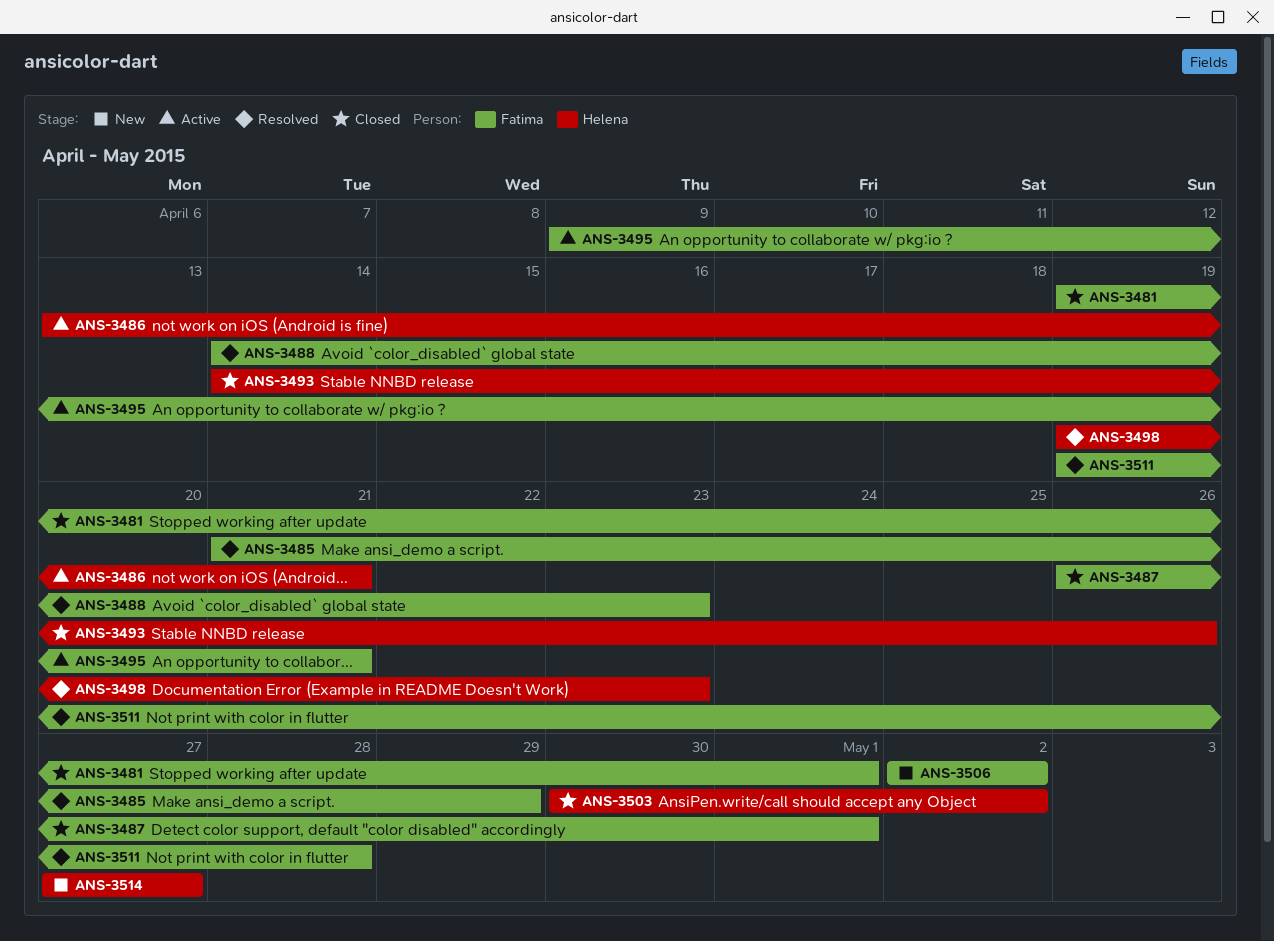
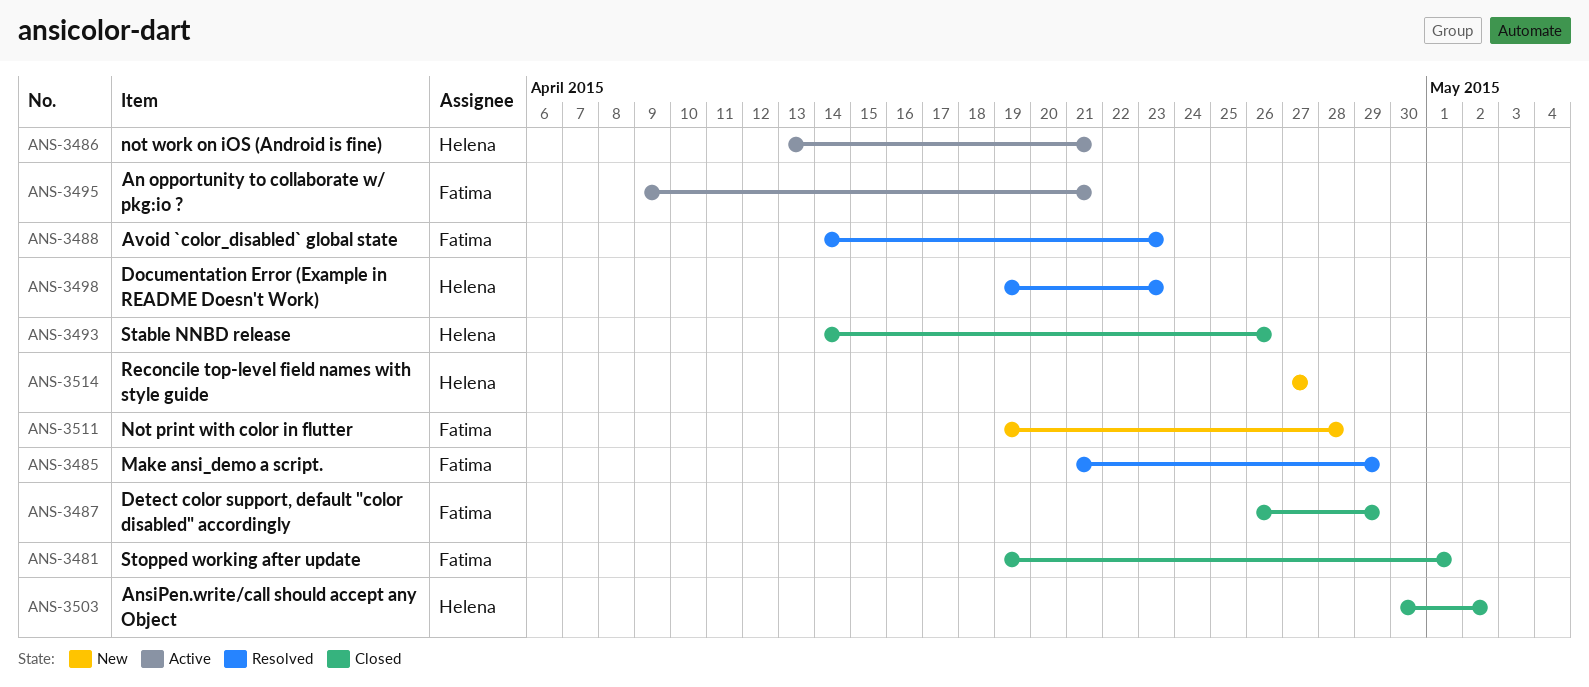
ANS-3487, due: May 1 -> Apr 29
ANS-3506: present -> none
ANS-3511, status: Resolved -> New

